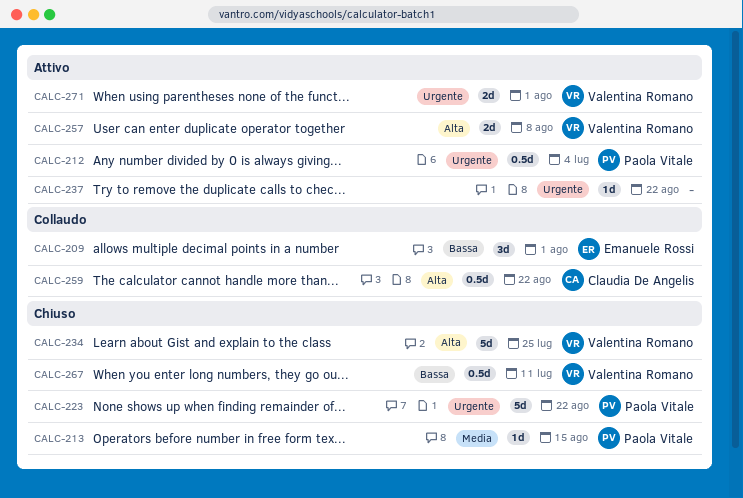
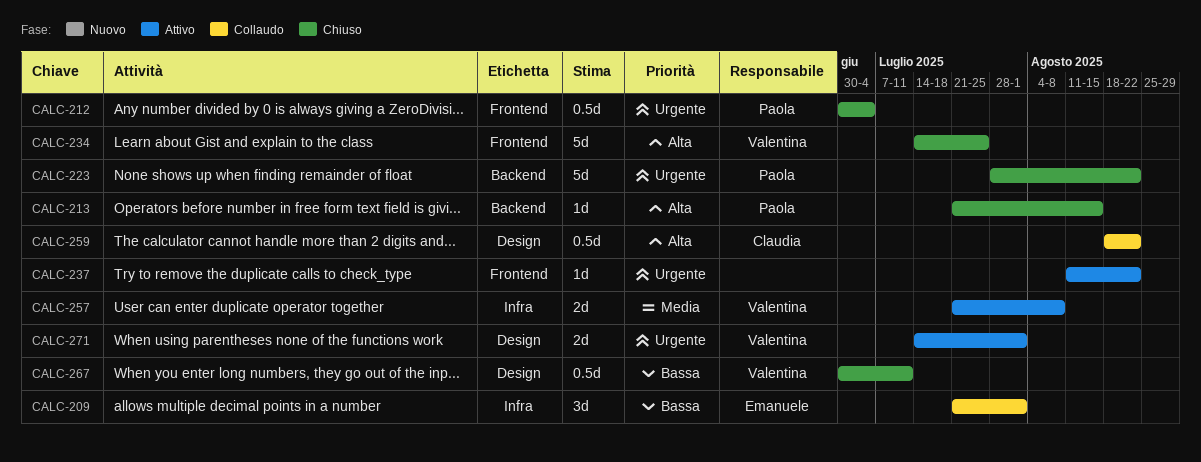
CALC-212, status: Attivo -> Chiuso
CALC-213, priority: Media -> Alta
CALC-257, priority: Alta -> Media

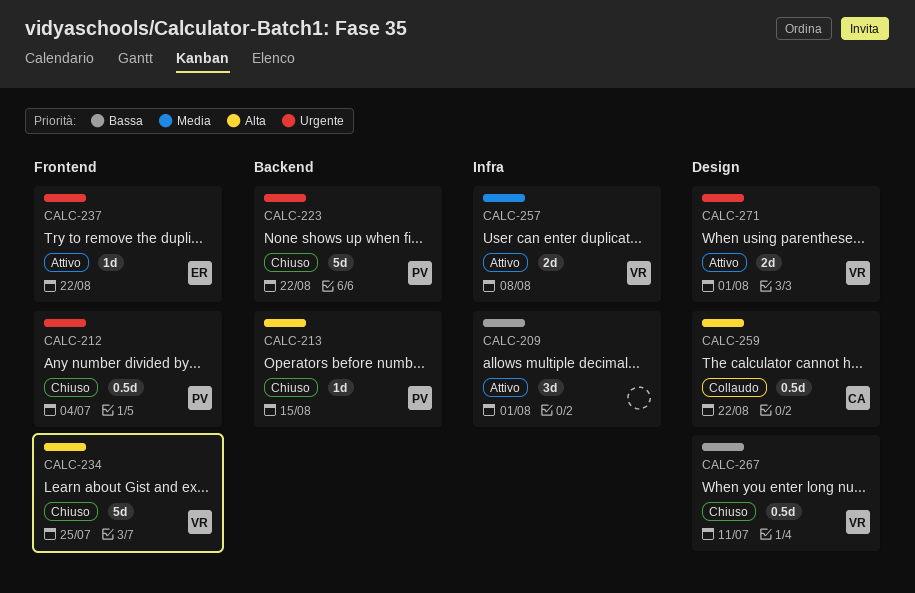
CALC-209, status: Collaudo -> Attivo
CALC-209, owner: Emanuele -> none
CALC-237, owner: none -> Emanuele

